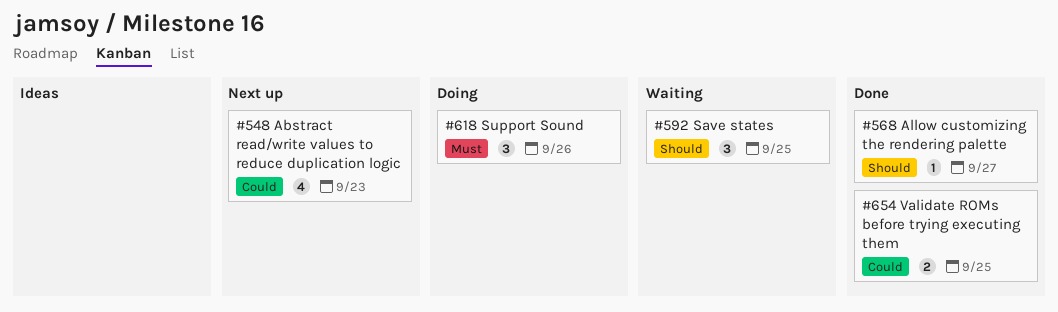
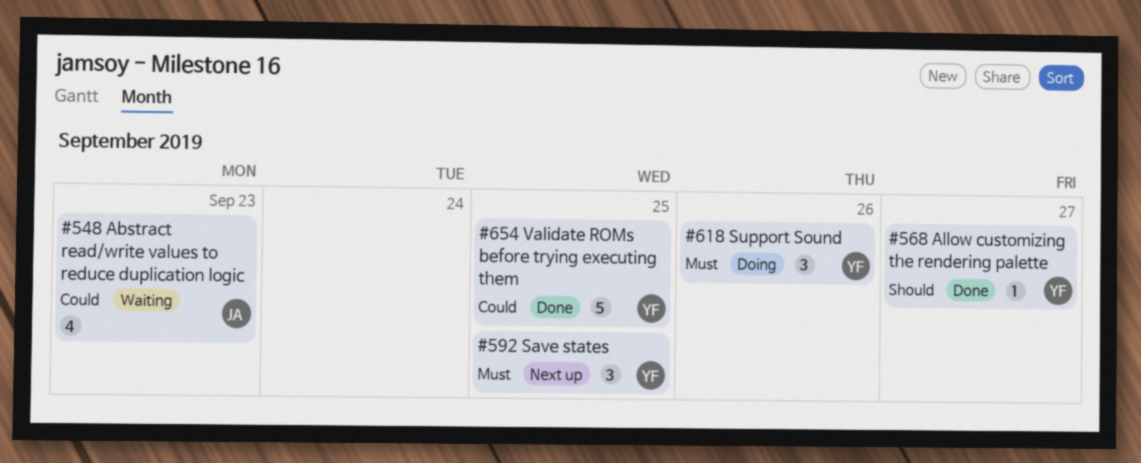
#548, status: Next up -> Waiting
#592, status: Waiting -> Next up
#592, priority: Should -> Must
#654, estimate: 2 -> 5

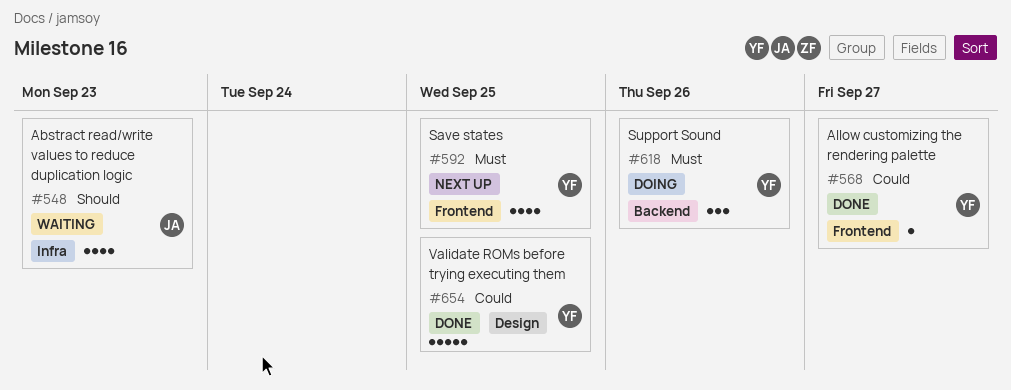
#548, priority: Could -> Should
#568, priority: Should -> Could
#592, estimate: 3 -> 4

